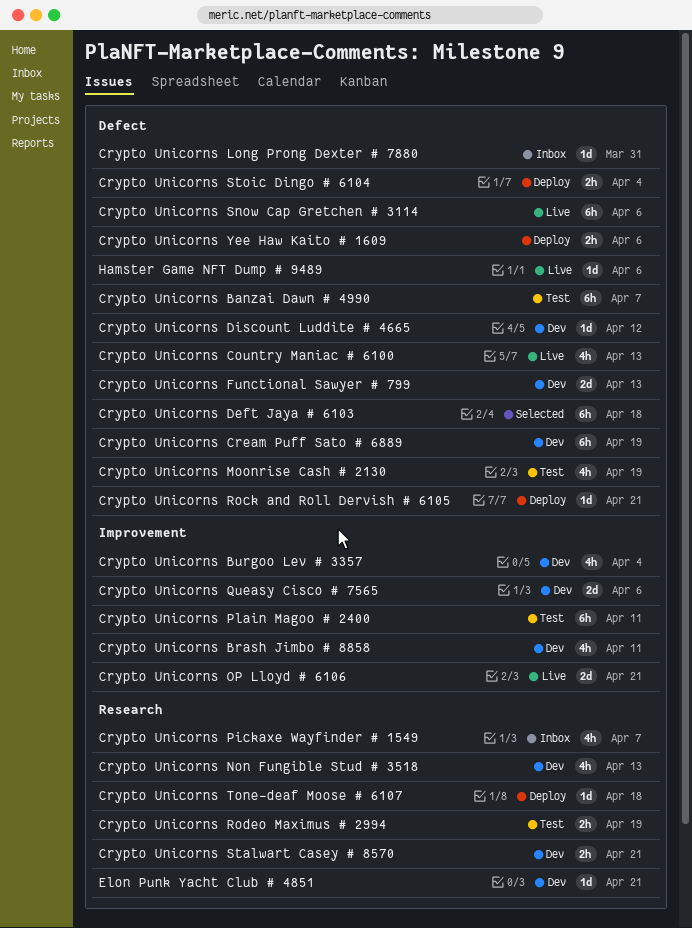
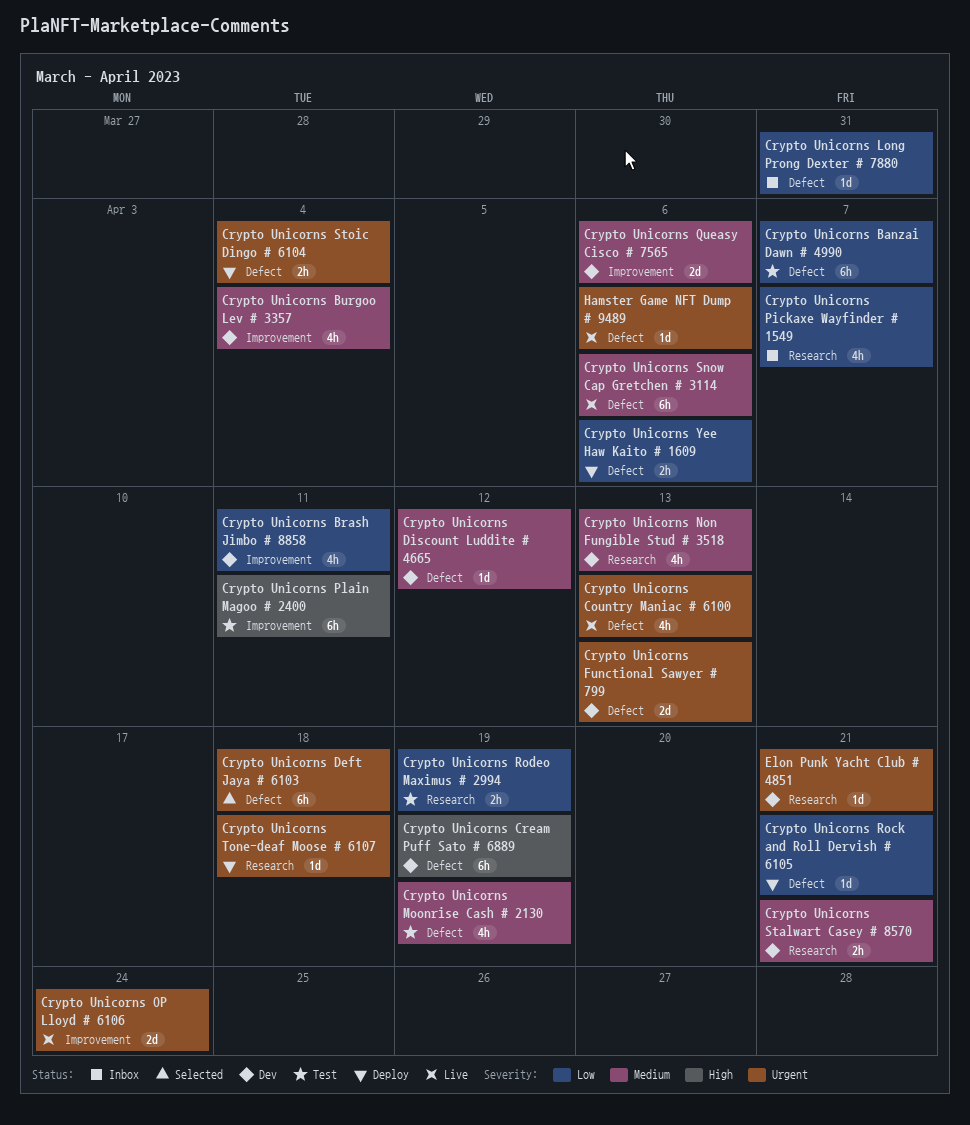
Crypto Unicorns OP Lloyd # 6106, due: Apr 21 -> Apr 24

